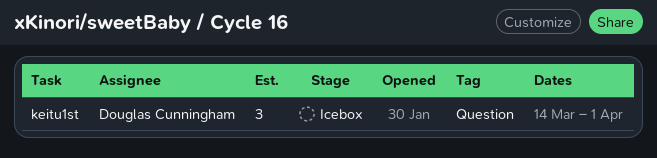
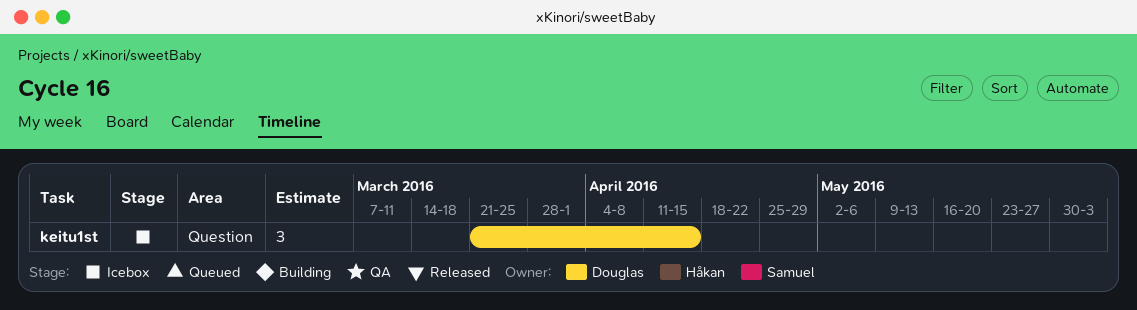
keitu1st, start: Mar 14 -> Mar 21
keitu1st, due: Apr 1 -> Apr 15

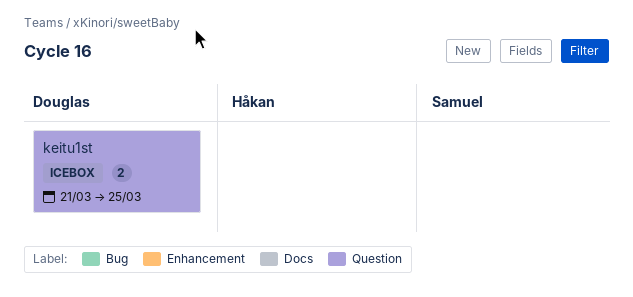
keitu1st, estimate: 3 -> 2
keitu1st, due: Apr 15 -> Mar 25

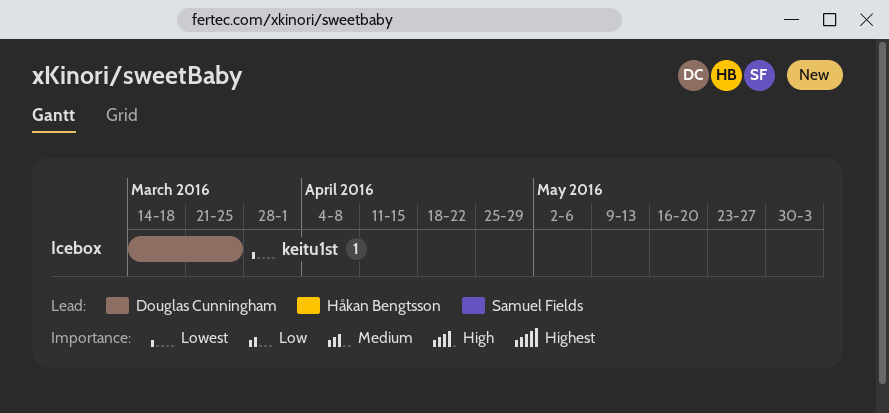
keitu1st, estimate: 2 -> 1
keitu1st, start: Mar 21 -> Mar 14

